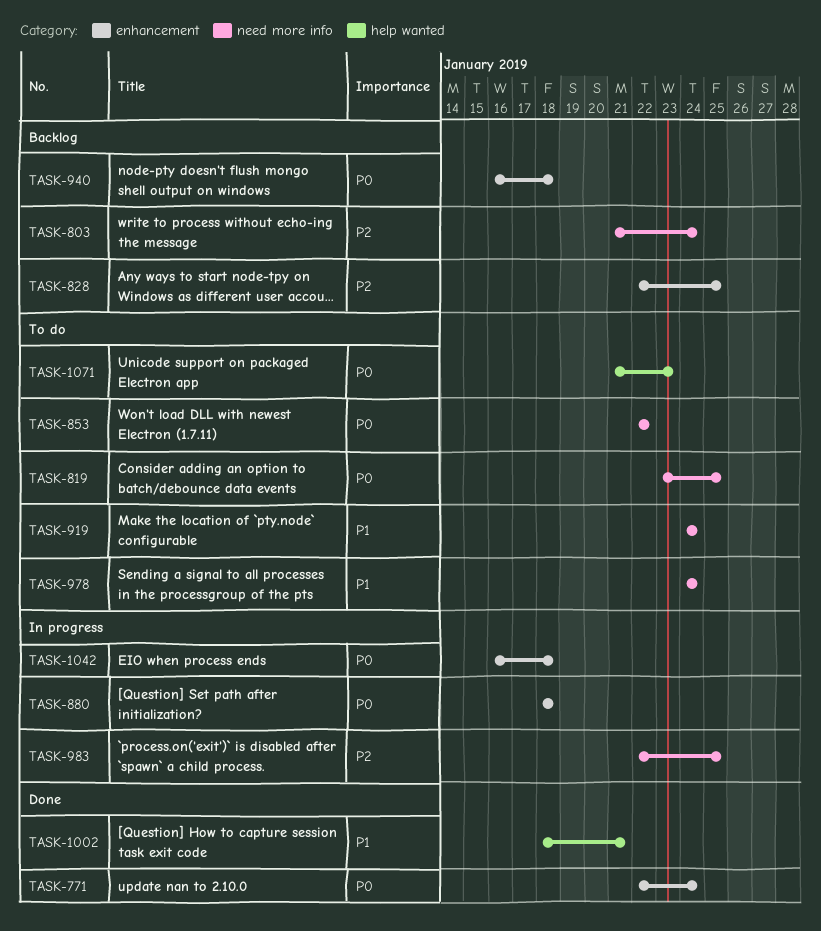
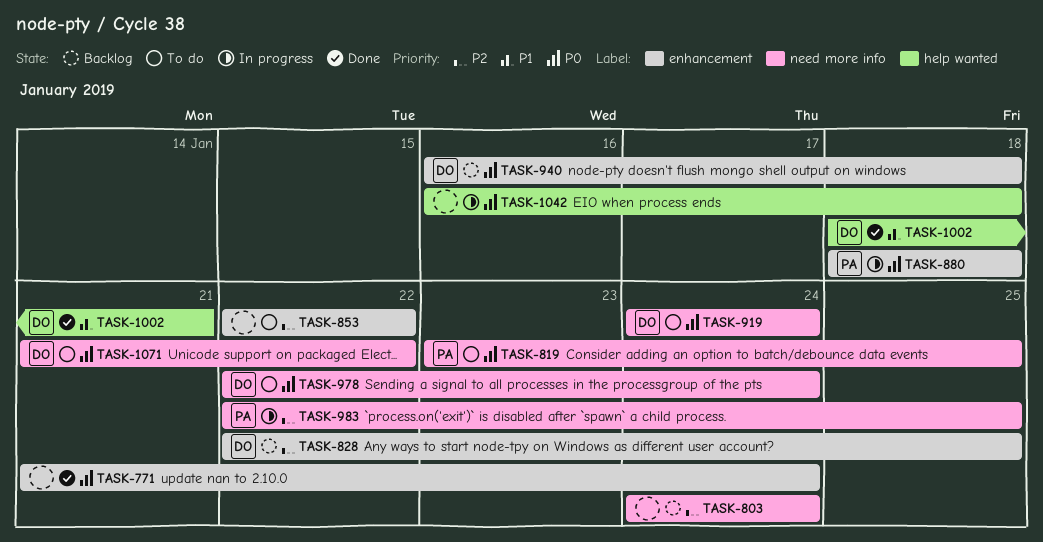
TASK-771, start: Jan 22 -> Jan 21
TASK-803, start: Jan 21 -> Jan 24
TASK-853, priority: P0 -> P2
TASK-853, label: need more info -> enhancement
TASK-919, priority: P1 -> P0
TASK-978, priority: P1 -> P0
TASK-978, start: Jan 24 -> Jan 22
TASK-1042, label: enhancement -> help wanted
TASK-1071, label: help wanted -> need more info
TASK-1071, due: Jan 23 -> Jan 22

